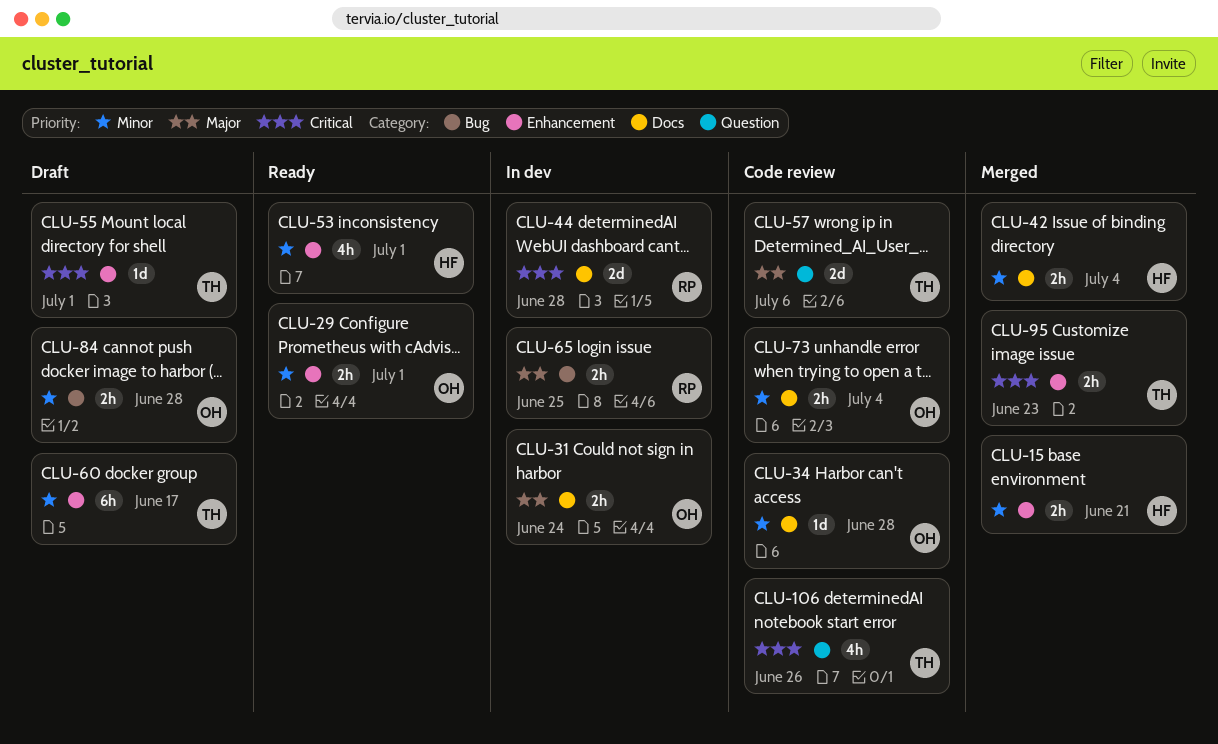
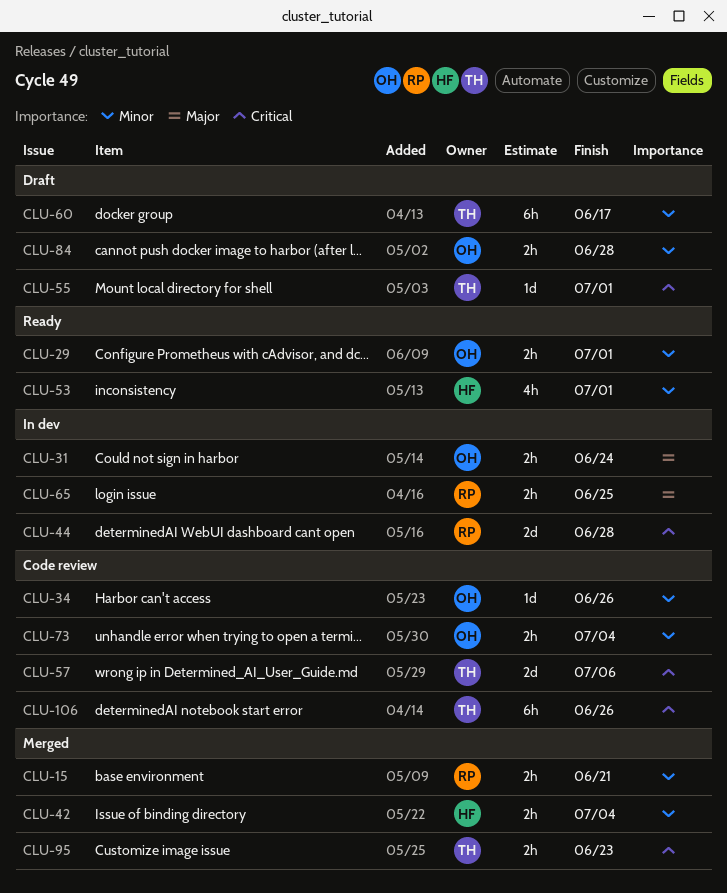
CLU-15, owner: HF -> RP
CLU-34, due: Jun 28 -> Jun 26
CLU-57, priority: Major -> Critical
CLU-106, estimate: 4h -> 6h

